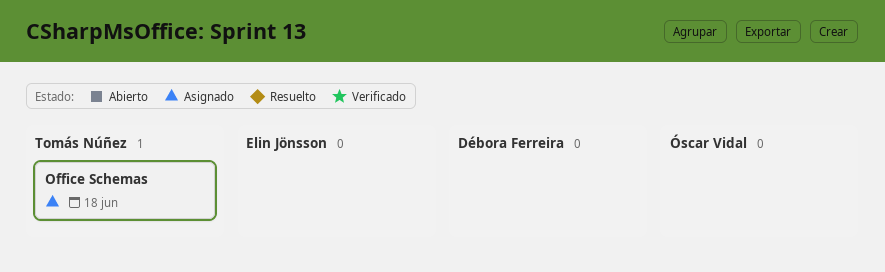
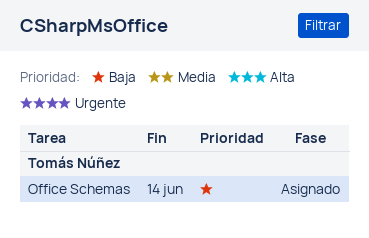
Office Schemas, due: Jun 18 -> Jun 14

